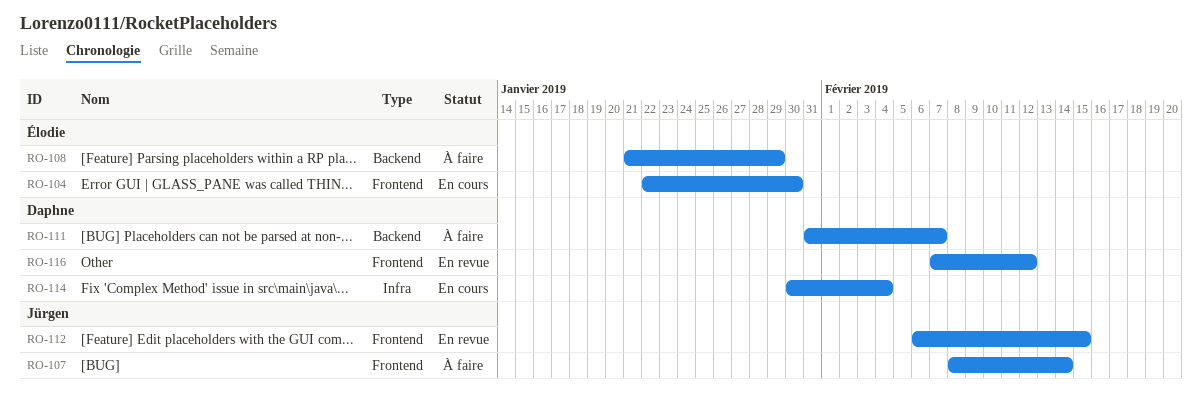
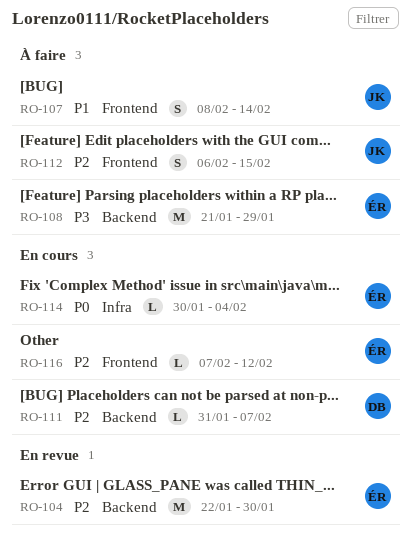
RO-104, status: En cours -> En revue
RO-104, label: Frontend -> Backend
RO-111, status: À faire -> En cours
RO-112, status: En revue -> À faire
RO-114, owner: Daphne -> Élodie
RO-116, status: En revue -> En cours
RO-116, owner: Daphne -> Élodie

